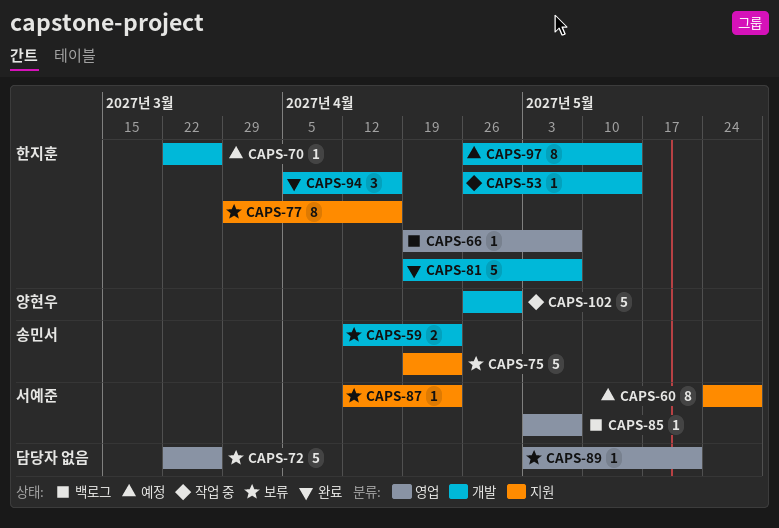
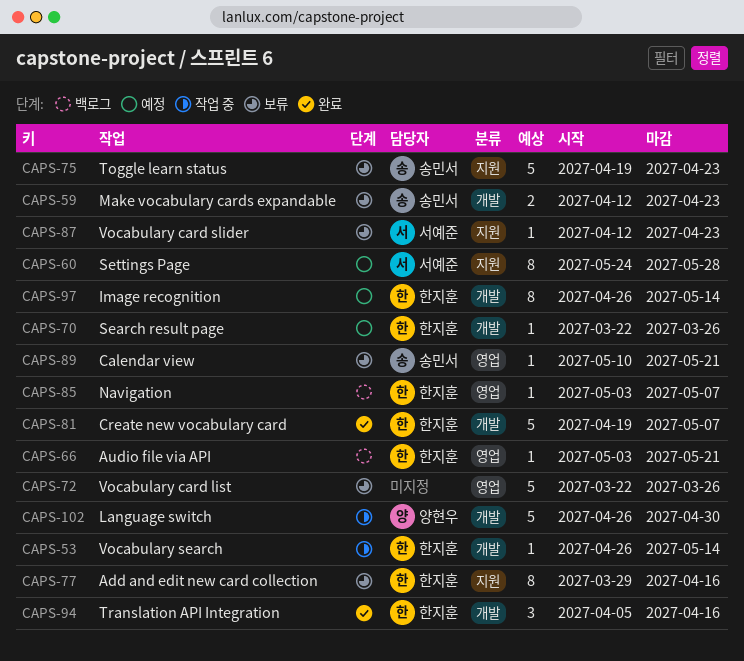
CAPS-66, start: Apr 19 -> May 3
CAPS-66, due: May 7 -> May 21
CAPS-85, owner: 서예준 -> 한지훈
CAPS-89, owner: none -> 송민서
CAPS-89, start: May 3 -> May 10

